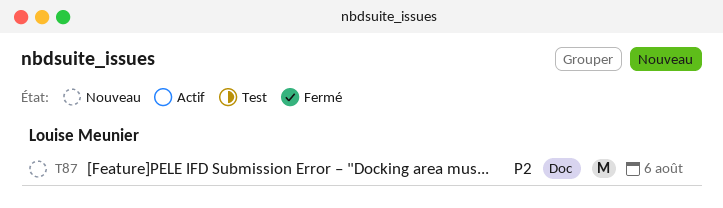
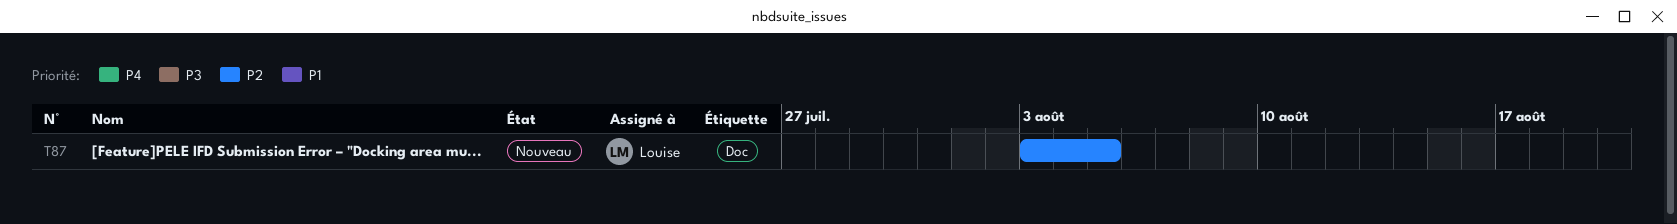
T87, due: Aug 6 -> Aug 5

